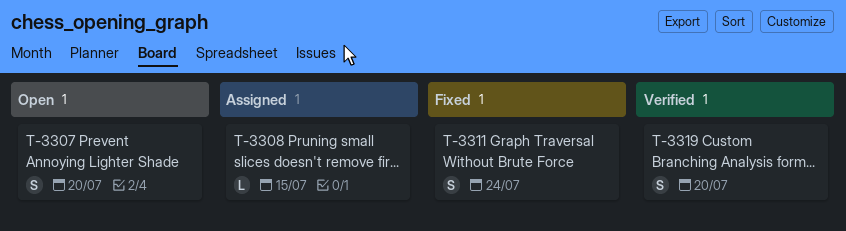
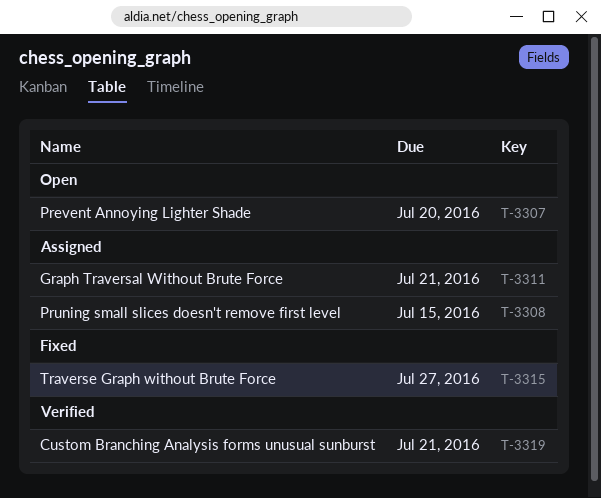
T-3311, status: Fixed -> Assigned
T-3311, due: Jul 24 -> Jul 21
T-3315: none -> present
T-3319, due: Jul 20 -> Jul 21

